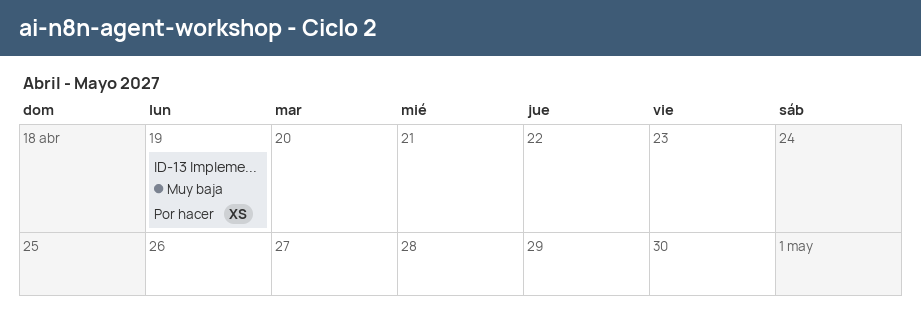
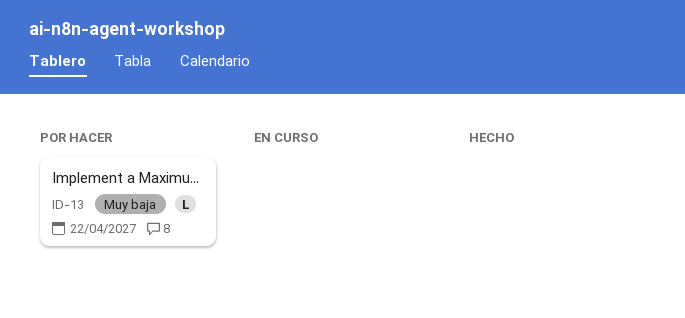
ID-13, estimate: XS -> L
ID-13, due: Apr 19 -> Apr 22

